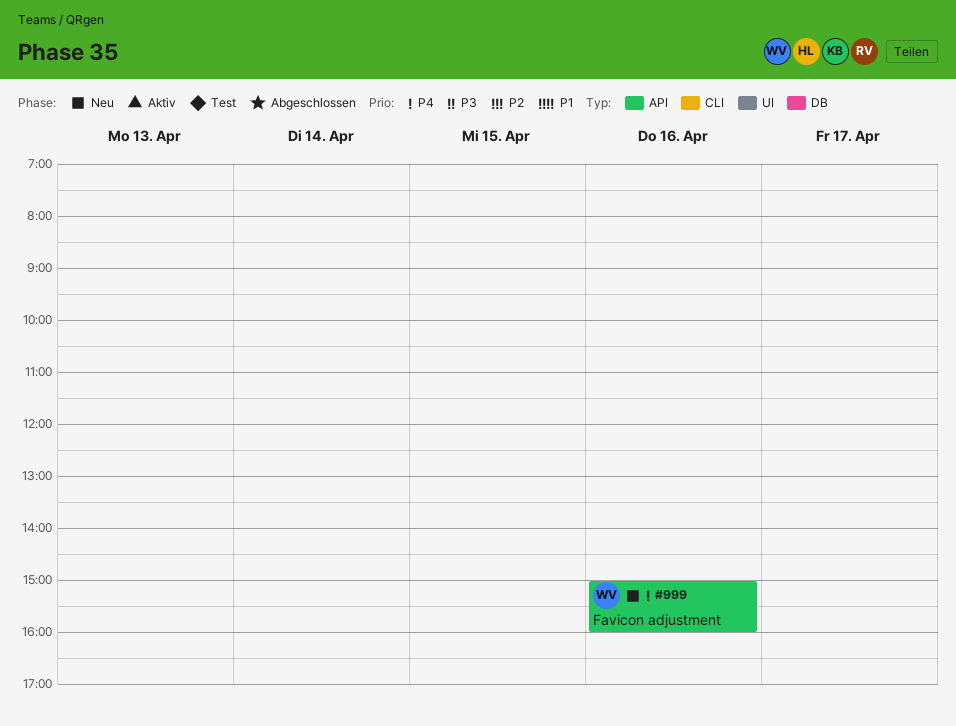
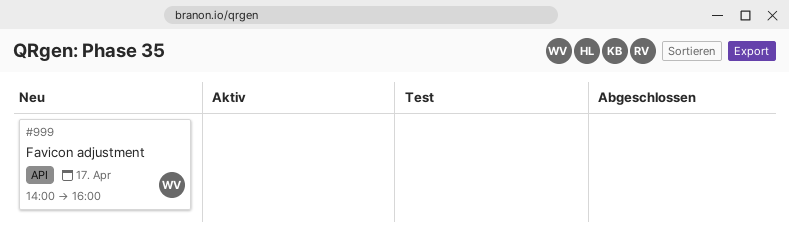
#999, day: Apr 16 -> Apr 17
#999, begins: 15:00 -> 14:00

